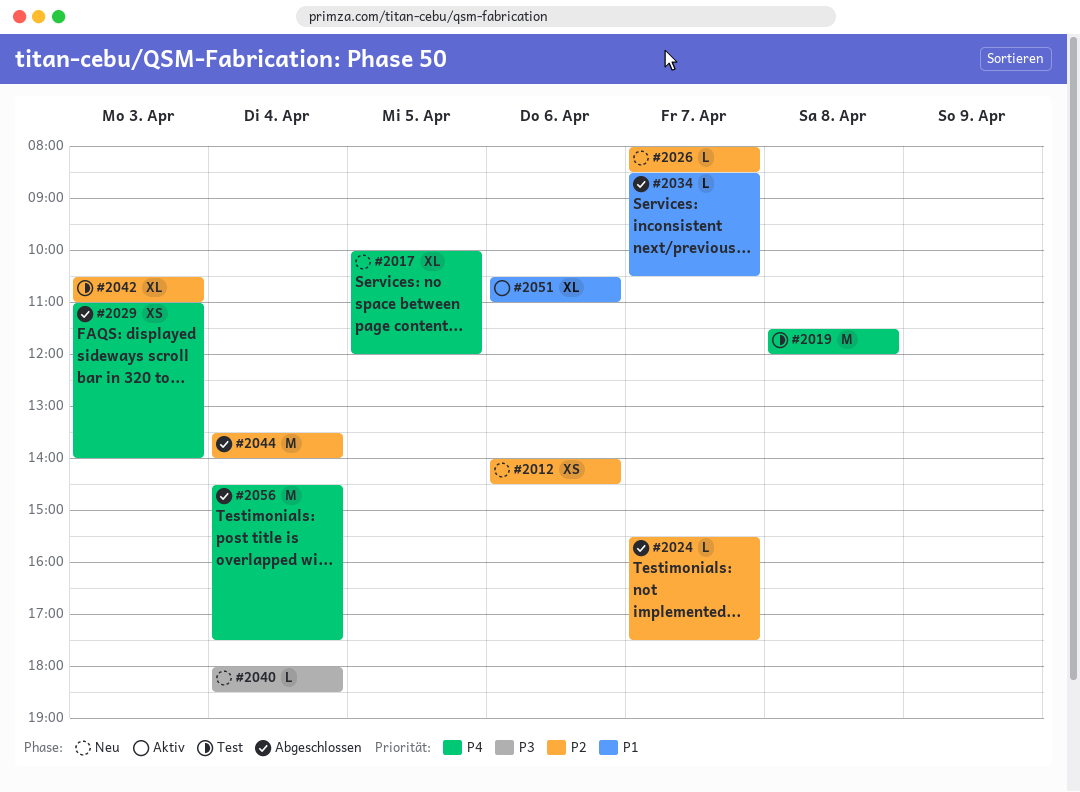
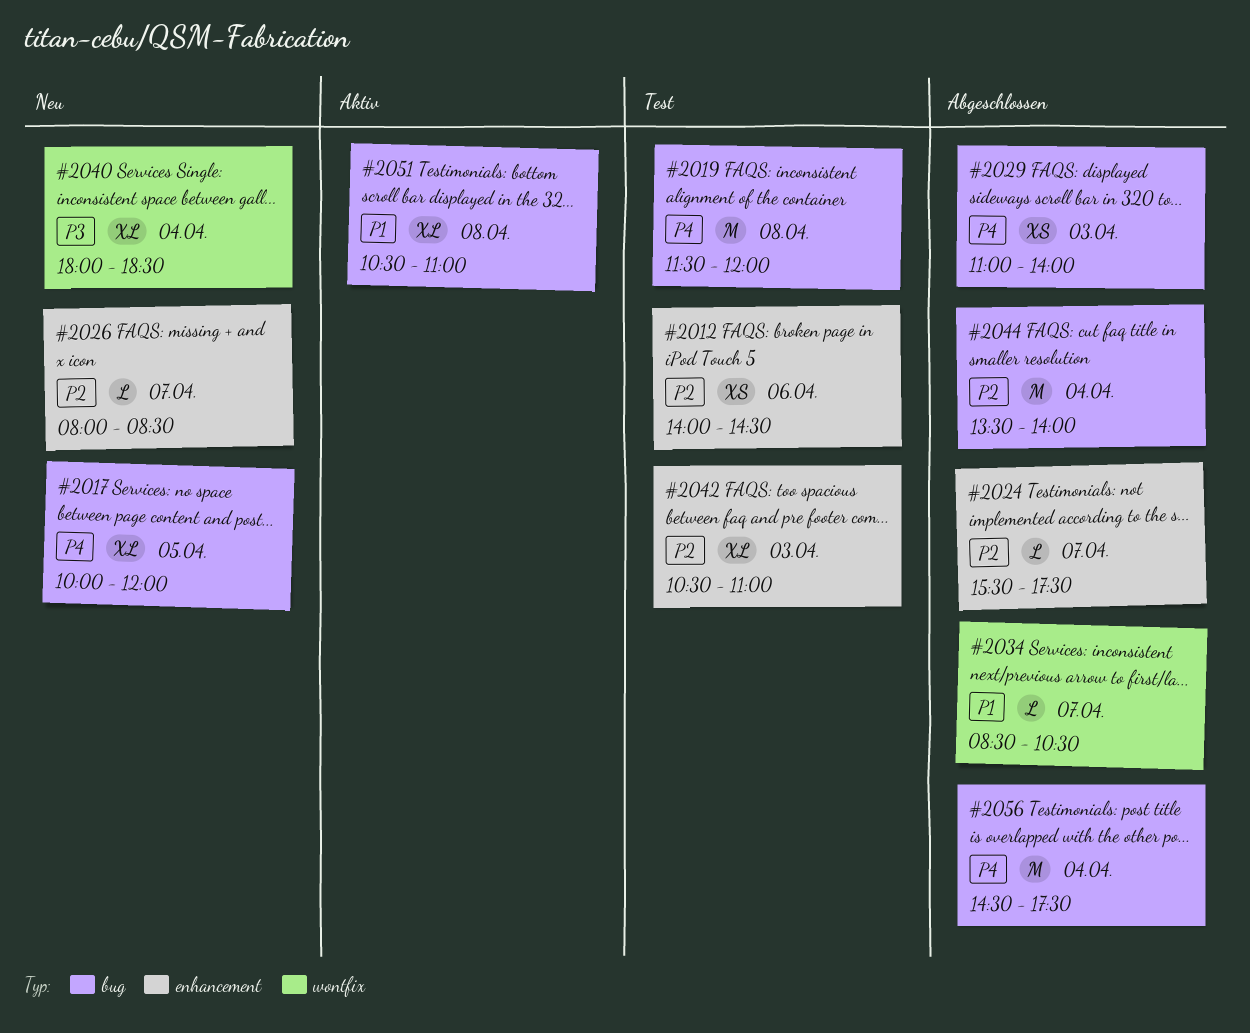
#2012, status: Neu -> Test
#2040, estimate: L -> XL
#2051, day: Apr 6 -> Apr 8

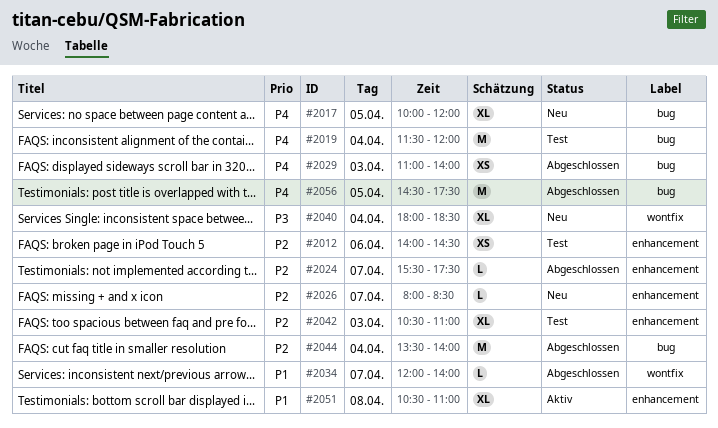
#2019, day: Apr 8 -> Apr 4
#2034, begins: 08:30 -> 12:00
#2034, ends: 10:30 -> 14:00
#2051, label: bug -> enhancement
#2056, day: Apr 4 -> Apr 5

